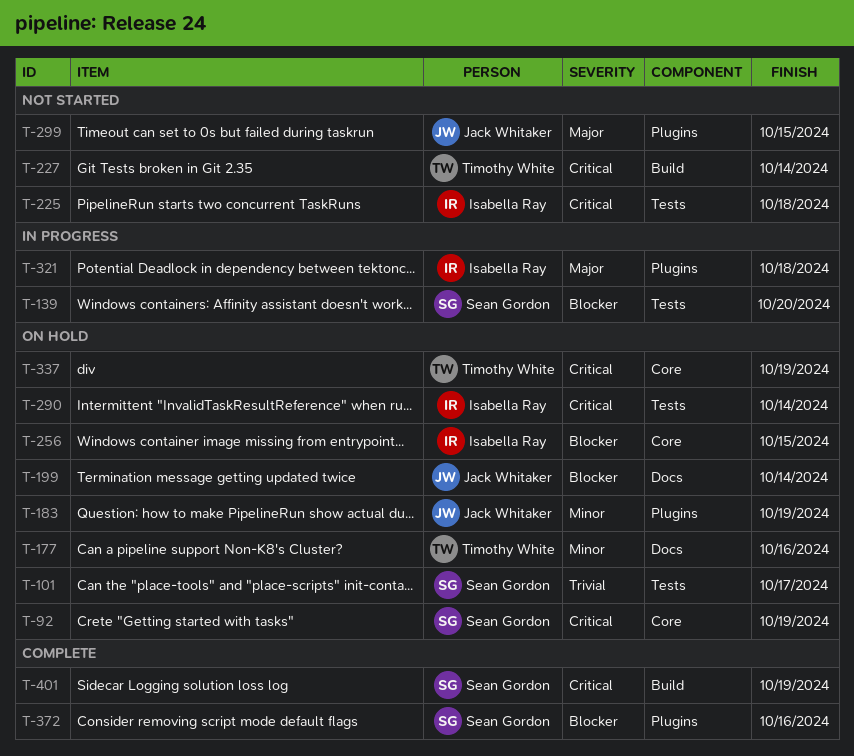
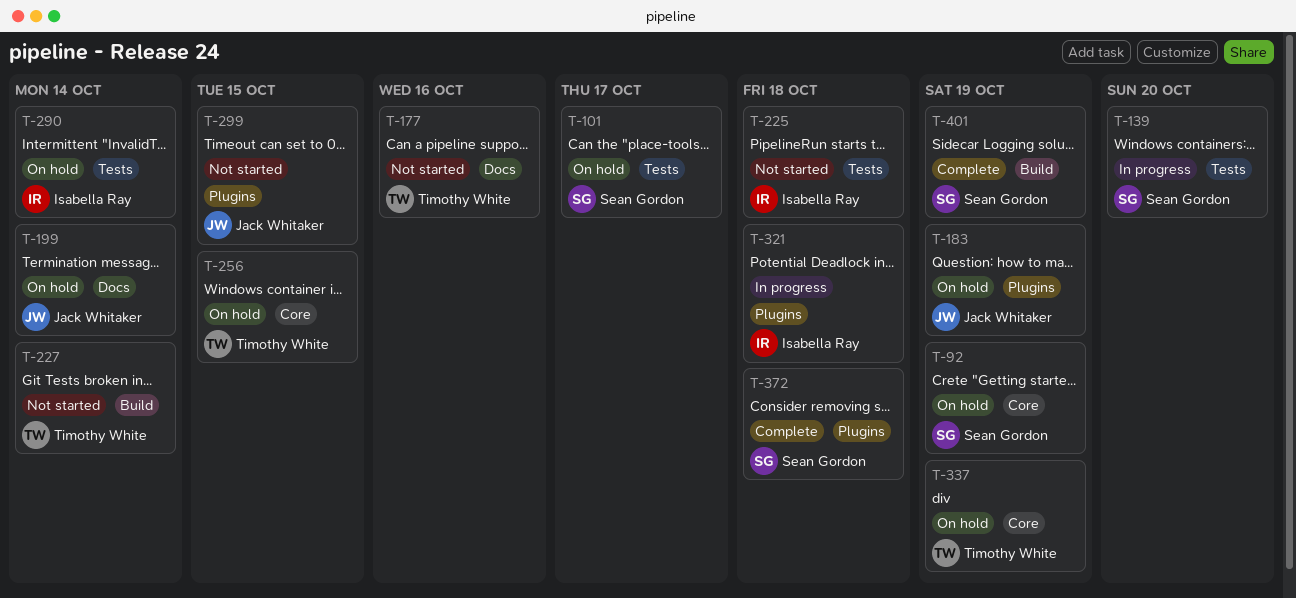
T-177, status: On hold -> Not started
T-256, owner: Isabella Ray -> Timothy White
T-372, due: Oct 16 -> Oct 18

